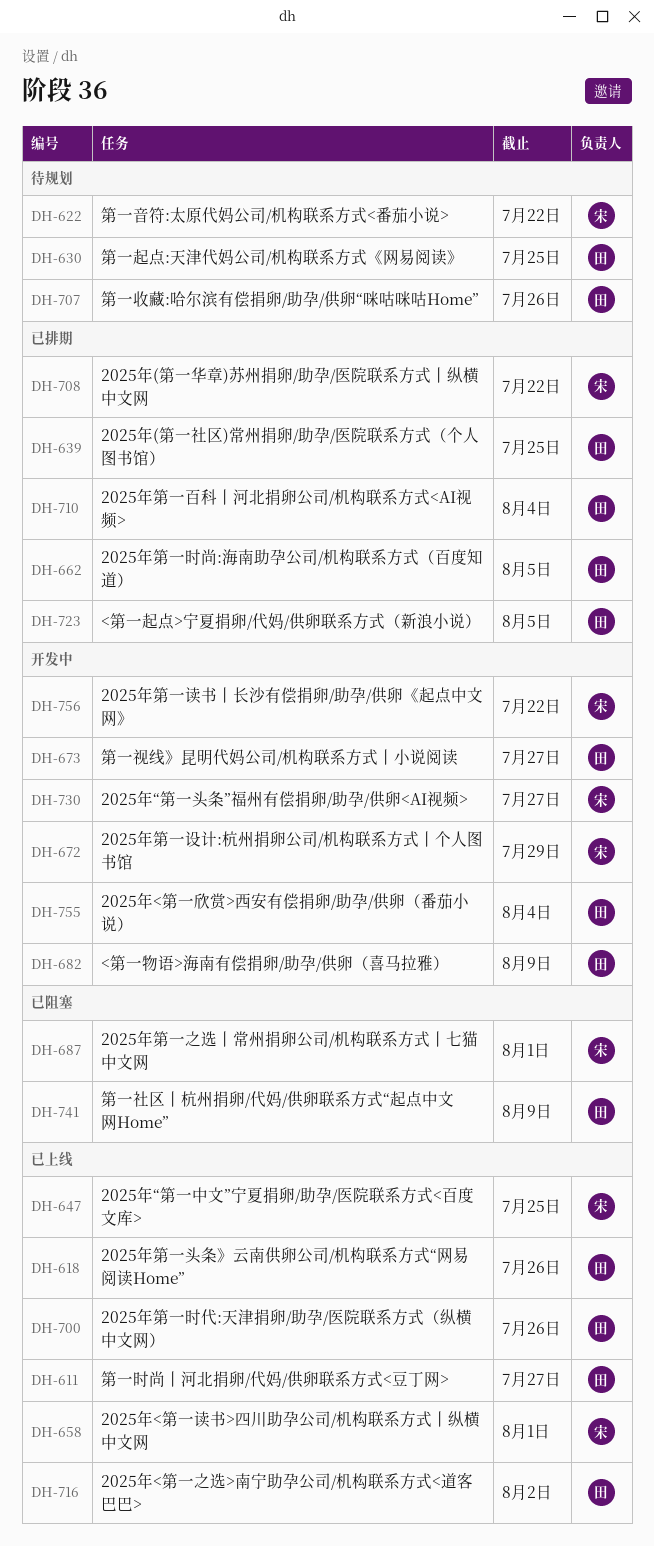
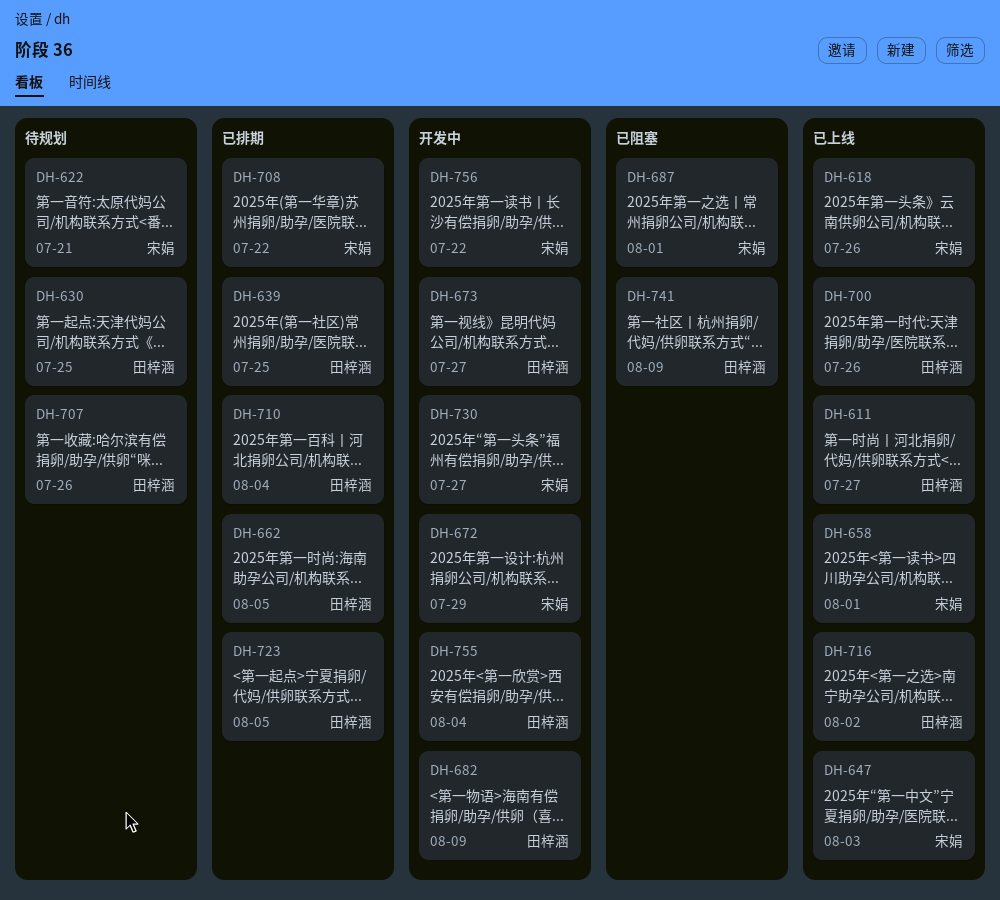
DH-618, owner: 田梓涵 -> 宋娟
DH-622, due: Jul 22 -> Jul 21
DH-647, due: Jul 25 -> Aug 3

